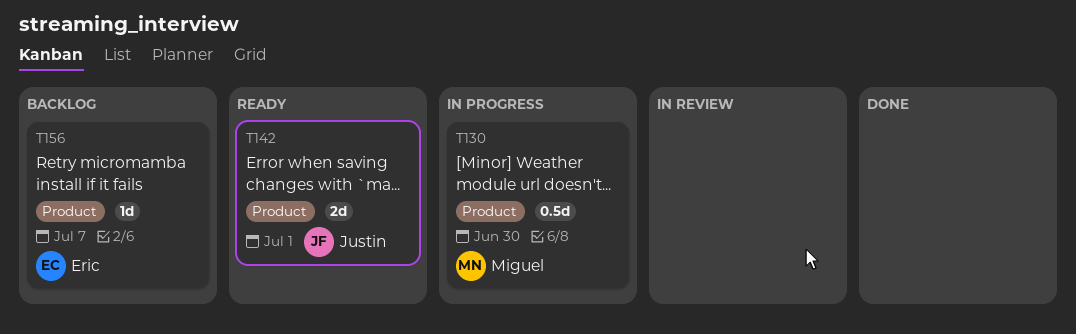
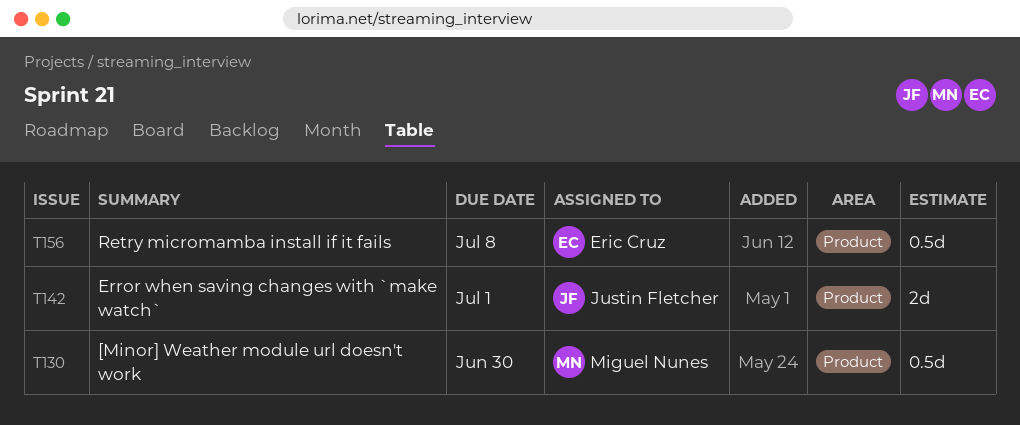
T156, estimate: 1d -> 0.5d
T156, due: Jul 7 -> Jul 8

